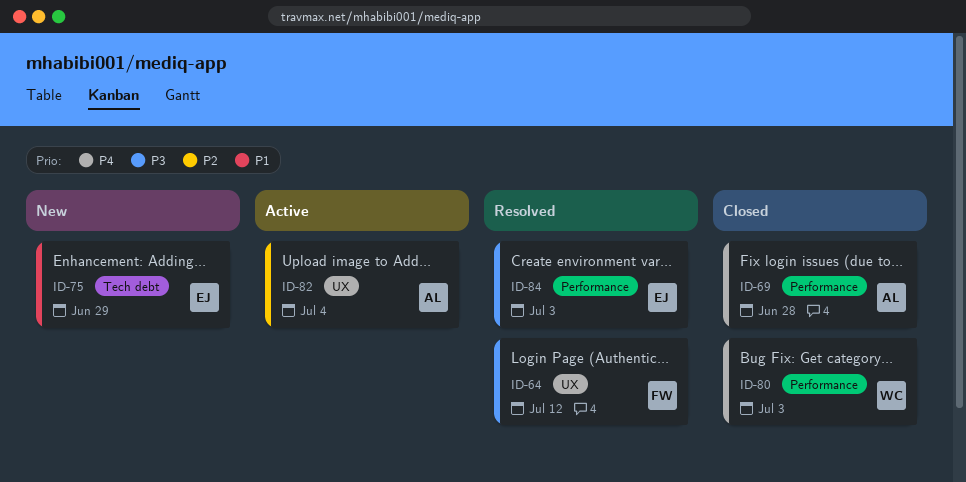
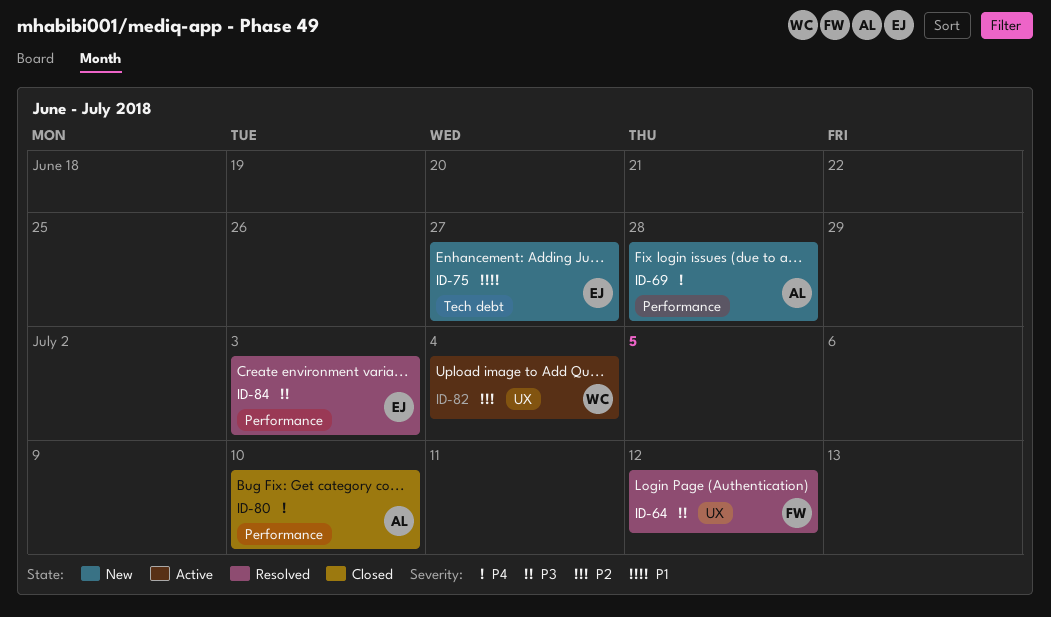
ID-69, status: Closed -> New
ID-75, due: Jun 29 -> Jun 27
ID-80, owner: WC -> AL
ID-80, due: Jul 3 -> Jul 10
ID-82, owner: AL -> WC

